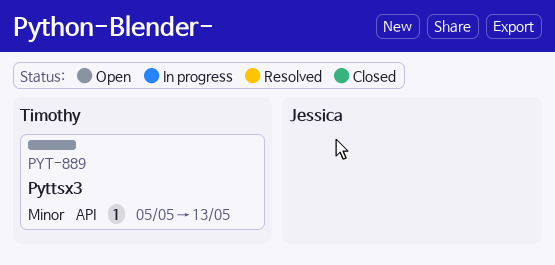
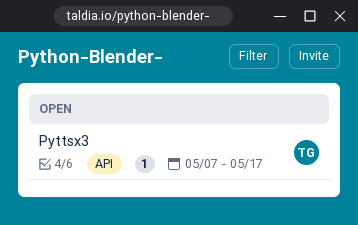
Pyttsx3, start: May 5 -> May 7
Pyttsx3, due: May 13 -> May 17

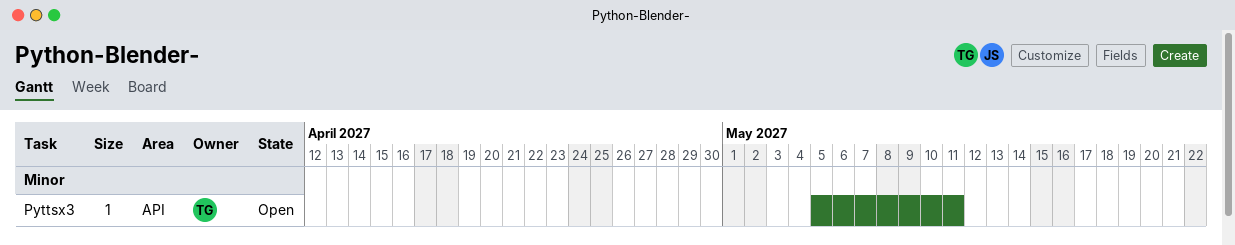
Pyttsx3, start: May 7 -> May 5
Pyttsx3, due: May 17 -> May 11

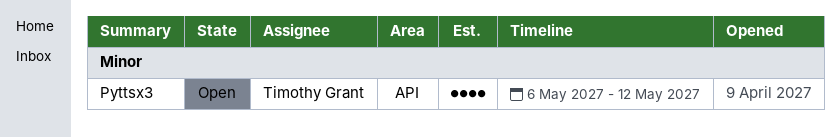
Pyttsx3, estimate: 1 -> 4
Pyttsx3, start: May 5 -> May 6
Pyttsx3, due: May 11 -> May 12

